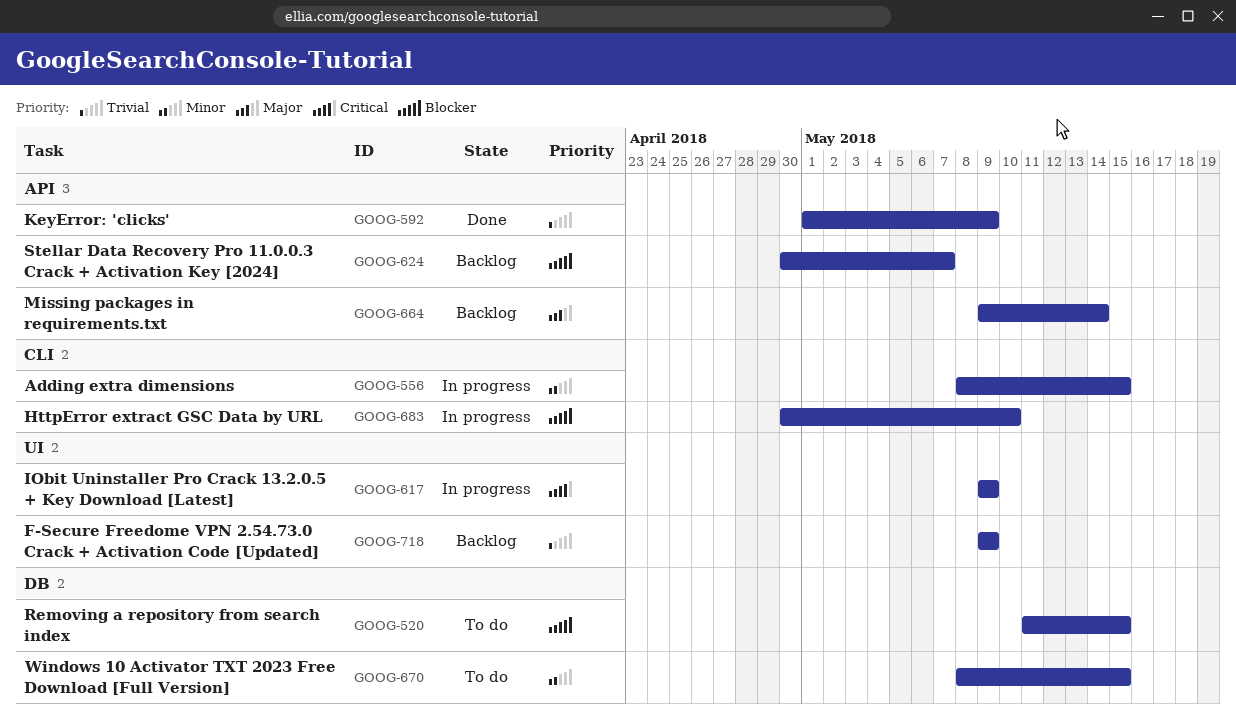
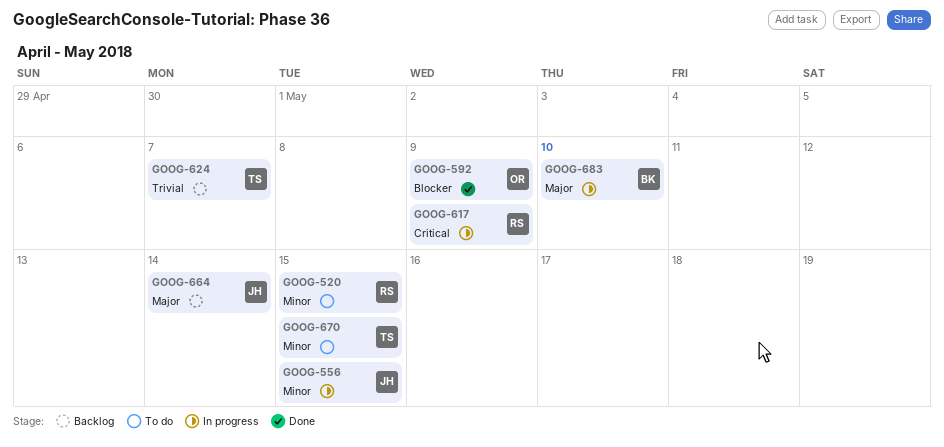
GOOG-520, priority: Blocker -> Minor
GOOG-592, priority: Trivial -> Blocker
GOOG-624, priority: Blocker -> Trivial
GOOG-683, priority: Blocker -> Major
GOOG-718: present -> none

